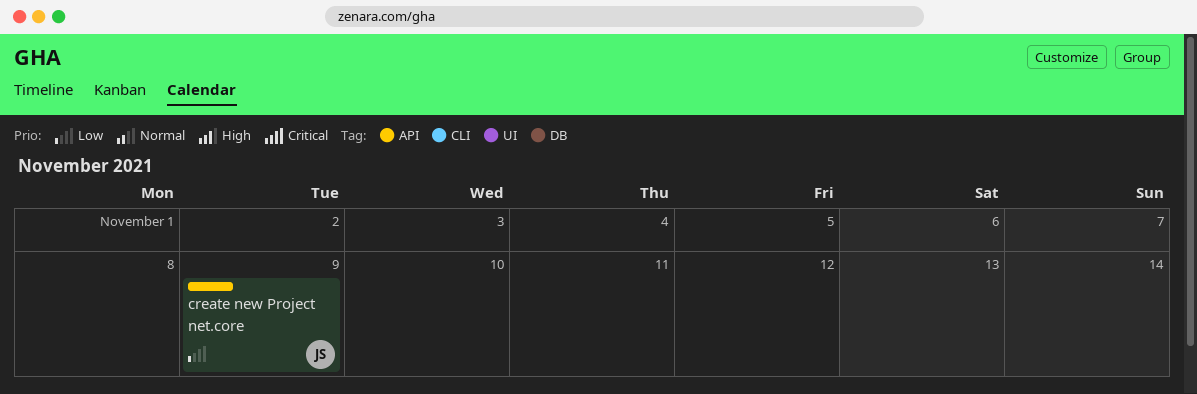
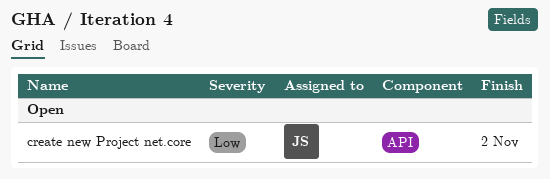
create new Project net.core, due: Nov 9 -> Nov 2

